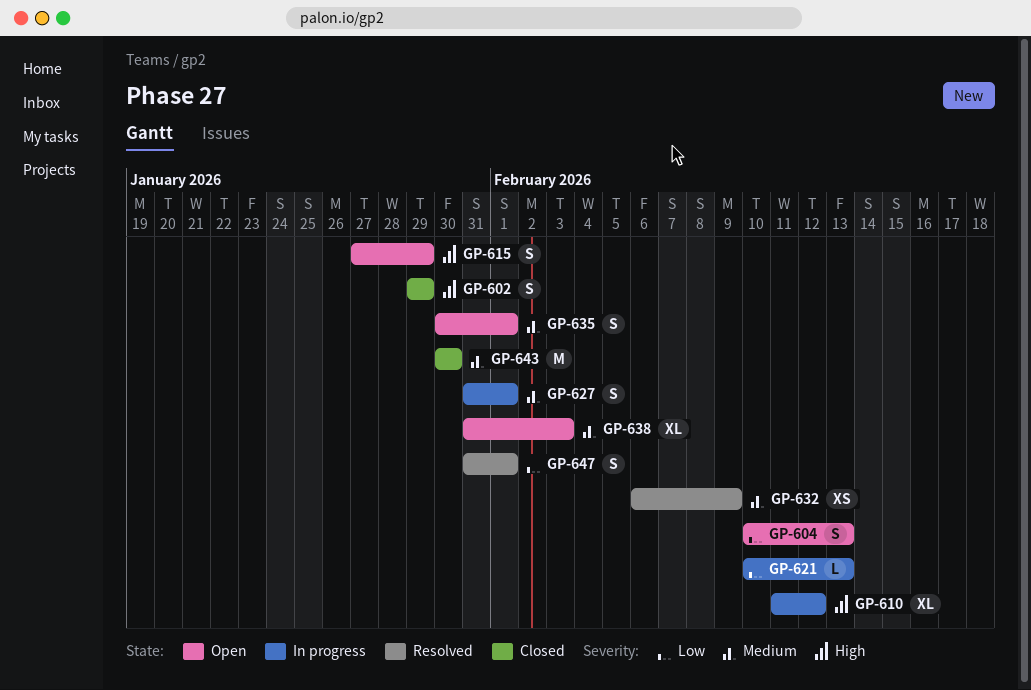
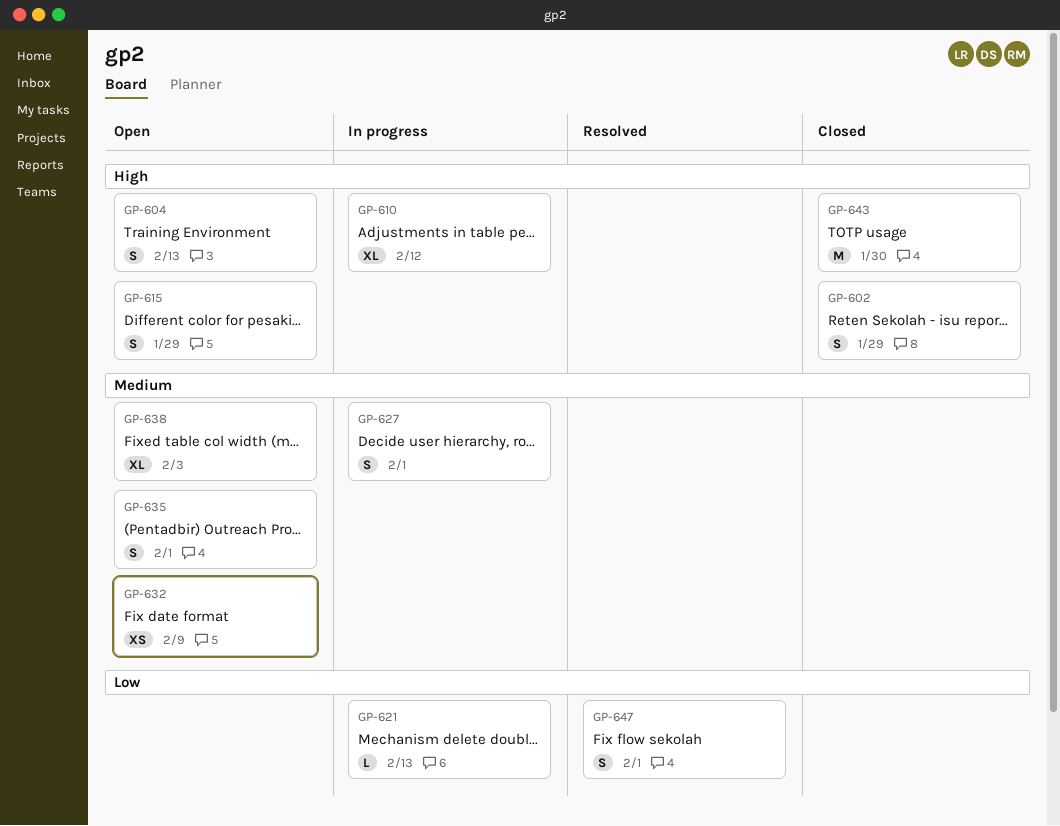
GP-604, priority: Low -> High
GP-632, status: Resolved -> Open
GP-643, priority: Medium -> High

